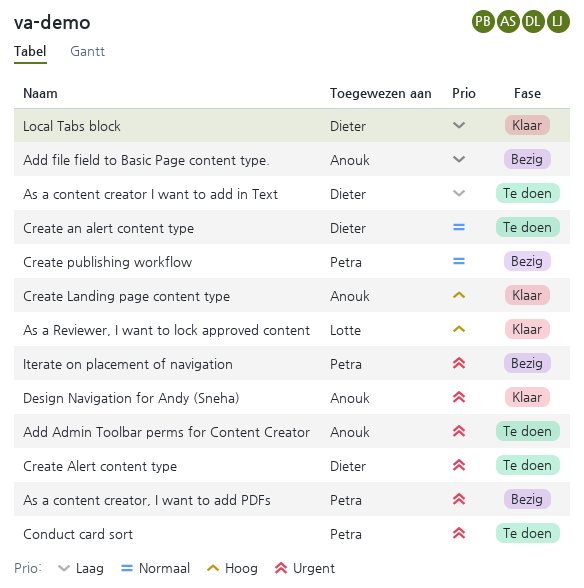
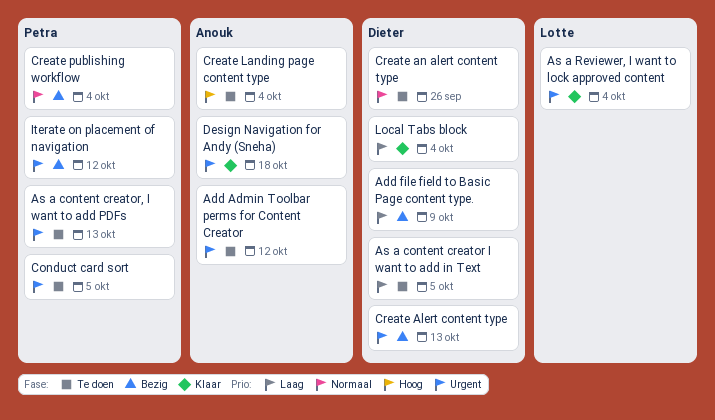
Add file field to Basic Page content type., owner: Anouk -> Dieter
As a content creator, I want to add PDFs, status: Bezig -> Te doen
As a Reviewer, I want to lock approved content, priority: Hoog -> Urgent
Create Alert content type, status: Te doen -> Bezig
Create Landing page content type, status: Klaar -> Te doen

